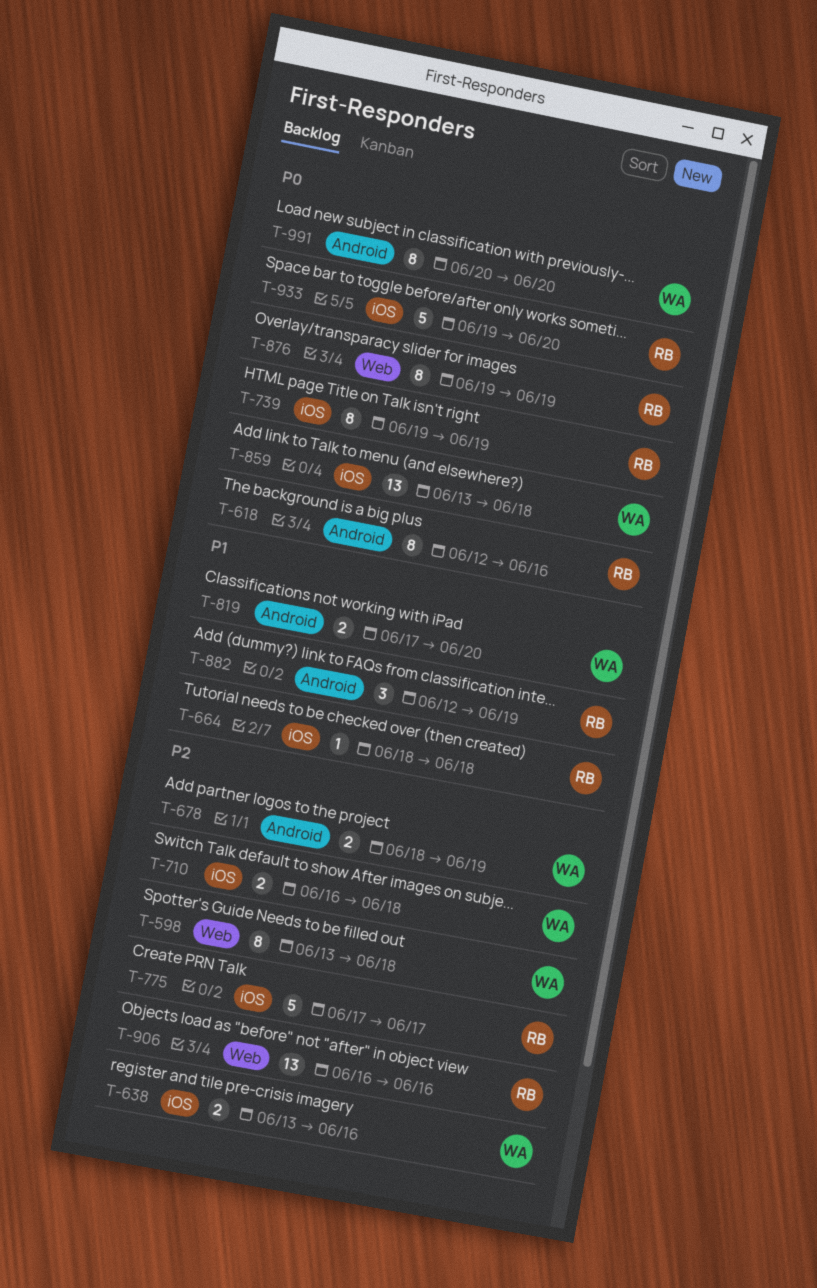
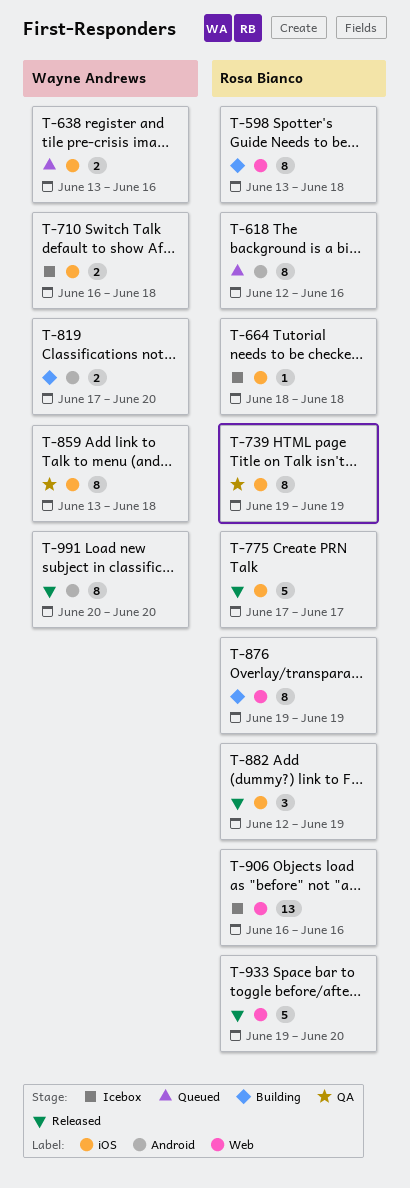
T-598, owner: Wayne Andrews -> Rosa Bianco
T-678: present -> none
T-859, estimate: 13 -> 8
T-882, label: Android -> iOS
T-933, label: iOS -> Web

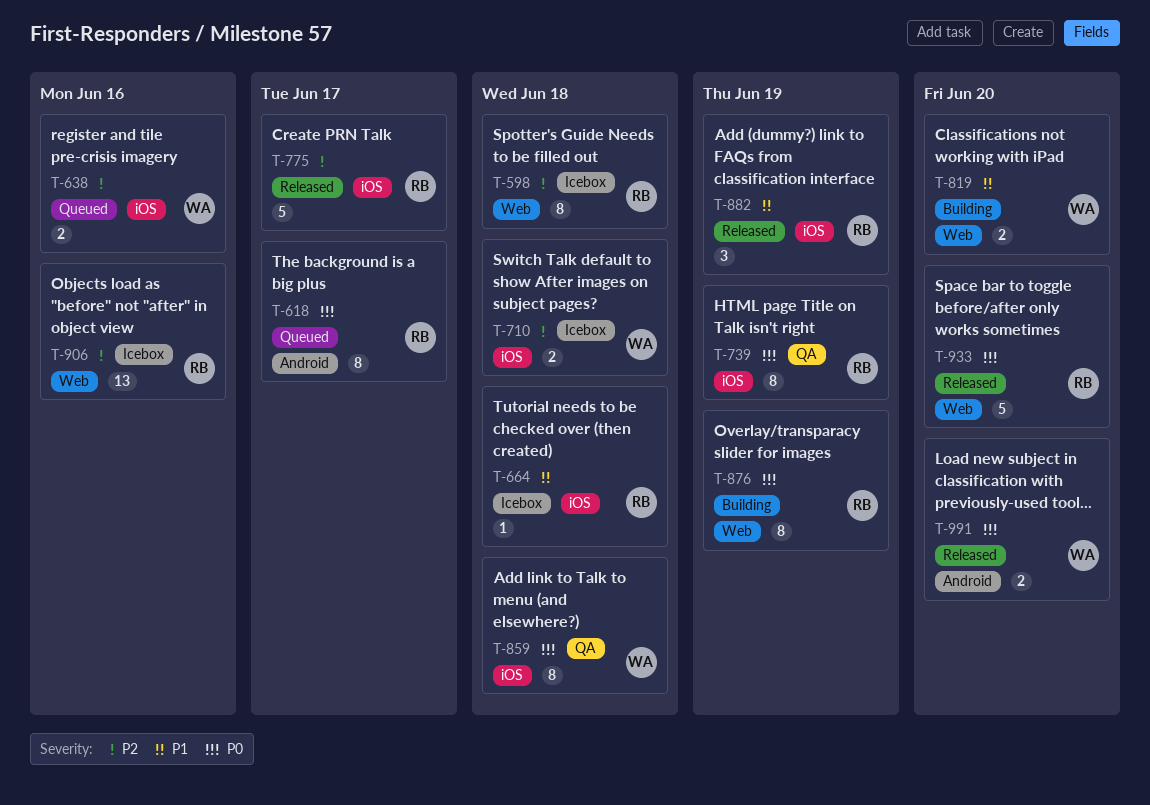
T-598, status: Building -> Icebox
T-618, due: Jun 16 -> Jun 17
T-819, label: Android -> Web
T-991, estimate: 8 -> 2

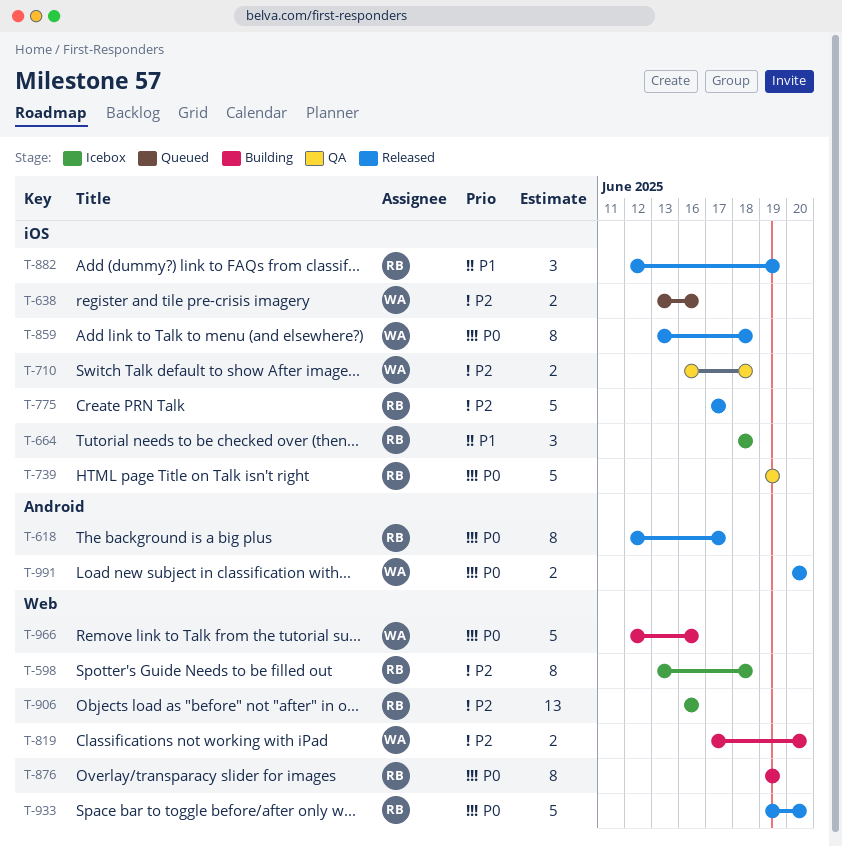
T-618, status: Queued -> Released
T-664, estimate: 1 -> 3
T-710, status: Icebox -> QA
T-739, estimate: 8 -> 5
T-819, priority: P1 -> P2
T-859, status: QA -> Released
T-966: none -> present

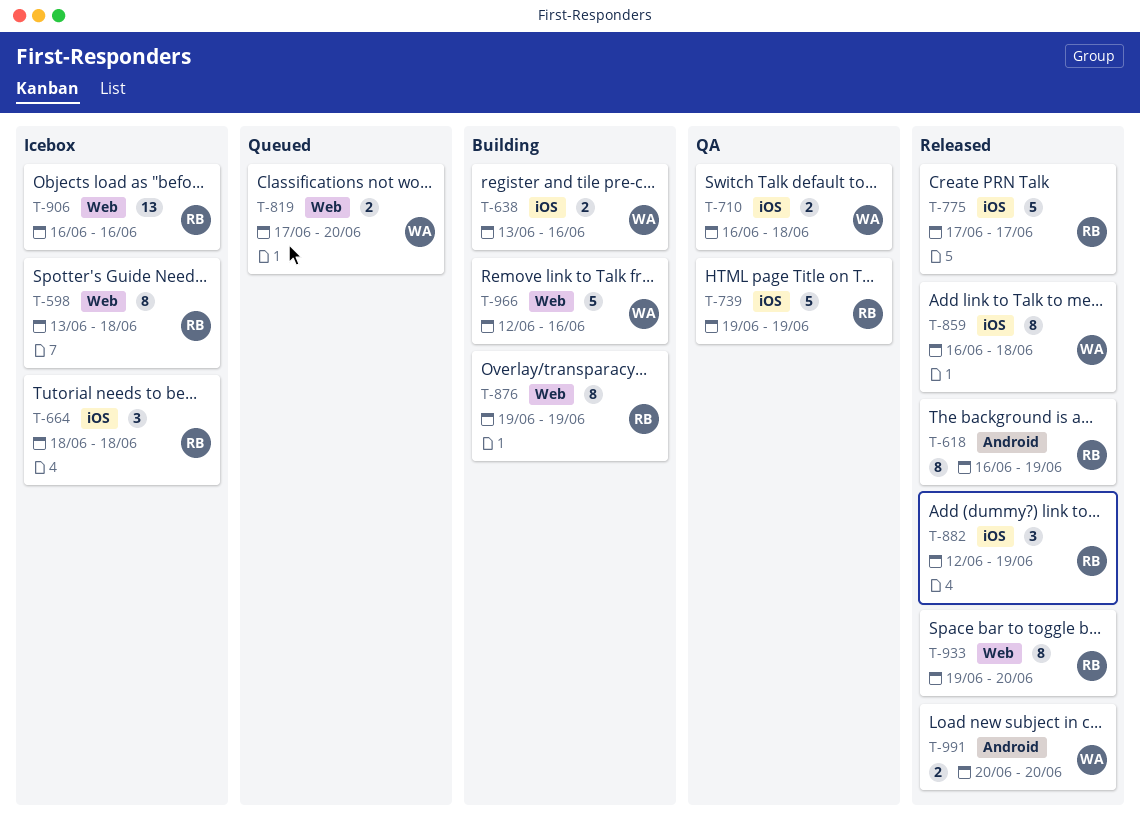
T-618, start: Jun 12 -> Jun 16
T-618, due: Jun 17 -> Jun 19
T-638, status: Queued -> Building
T-819, status: Building -> Queued
T-859, start: Jun 13 -> Jun 16
T-933, estimate: 5 -> 8

